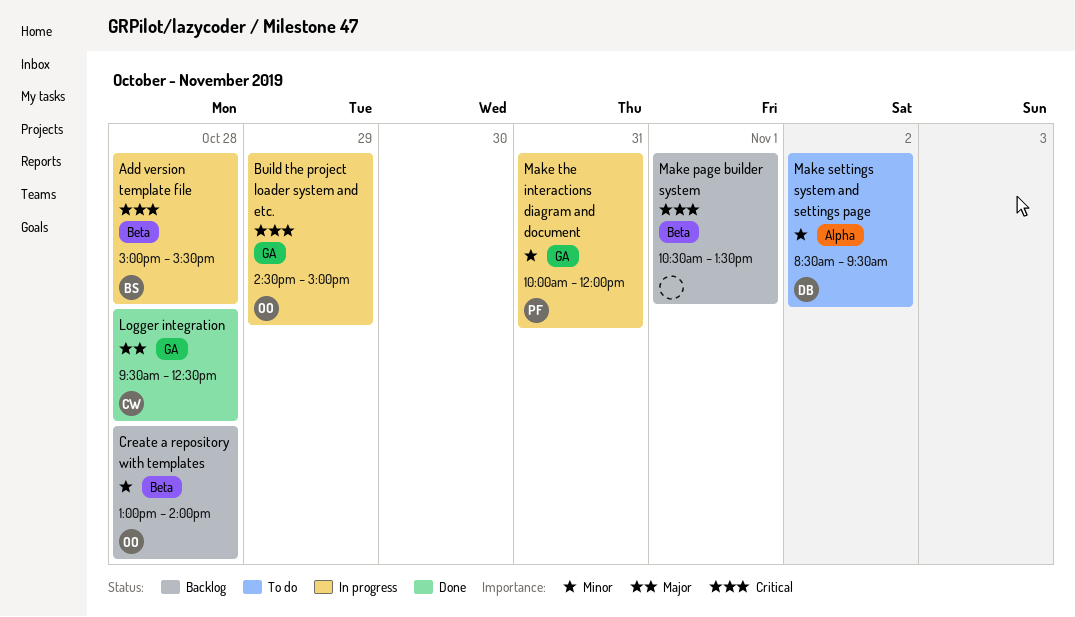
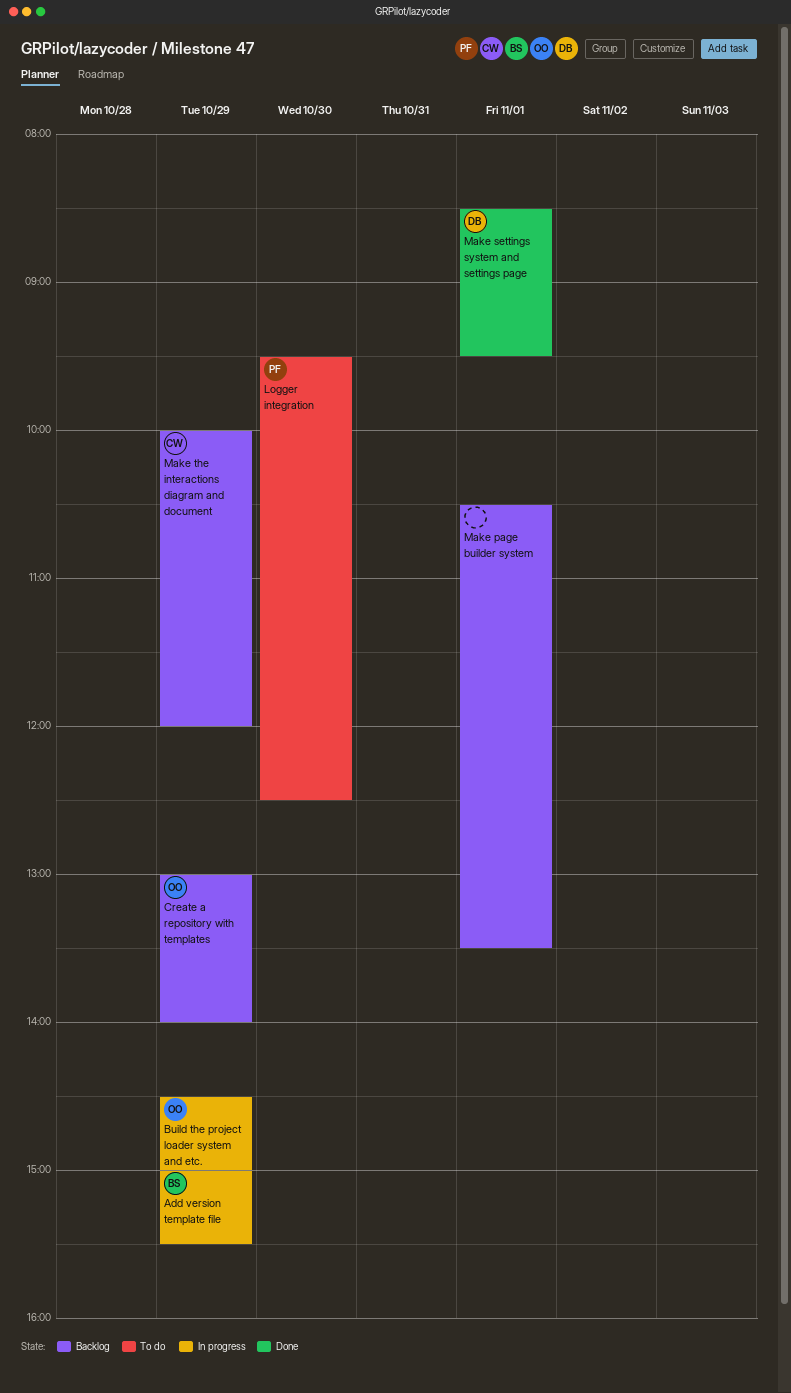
Add version template file, day: Oct 28 -> Oct 29
Create a repository with templates, day: Oct 28 -> Oct 29
Logger integration, status: Done -> To do
Logger integration, owner: CW -> PF
Logger integration, day: Oct 28 -> Oct 30
Make settings system and settings page, status: To do -> Done
Make settings system and settings page, day: Nov 2 -> Nov 1
Make the interactions diagram and document, status: In progress -> Backlog
Make the interactions diagram and document, owner: PF -> CW
Make the interactions diagram and document, day: Oct 31 -> Oct 29

